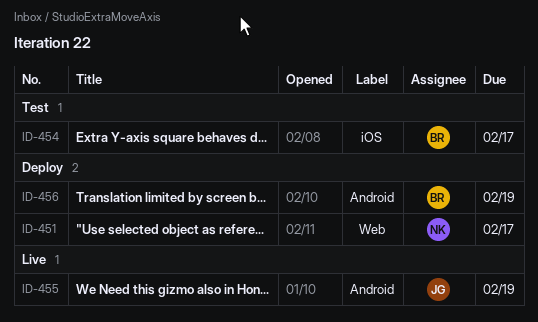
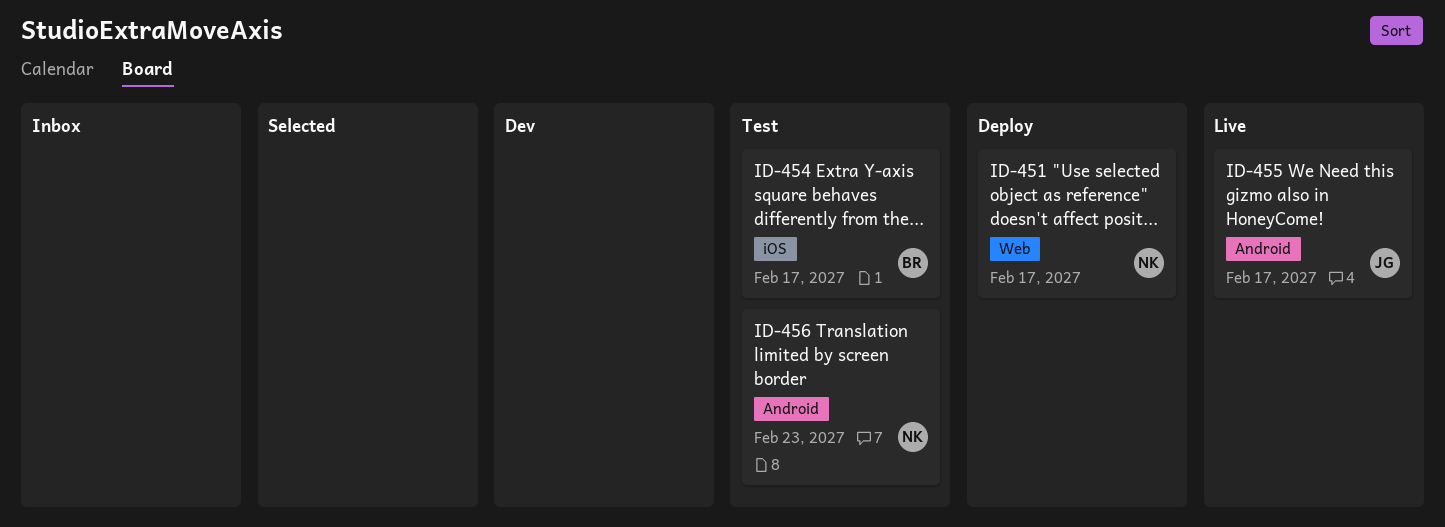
ID-455, due: Feb 19 -> Feb 17
ID-456, status: Deploy -> Test
ID-456, owner: BR -> NK
ID-456, due: Feb 19 -> Feb 23

